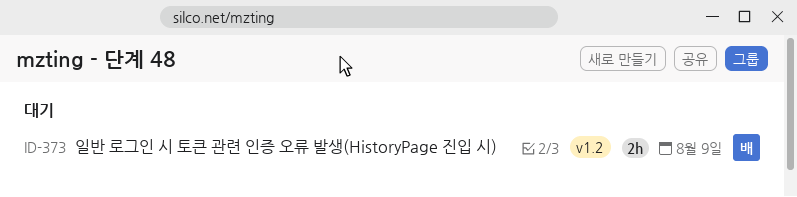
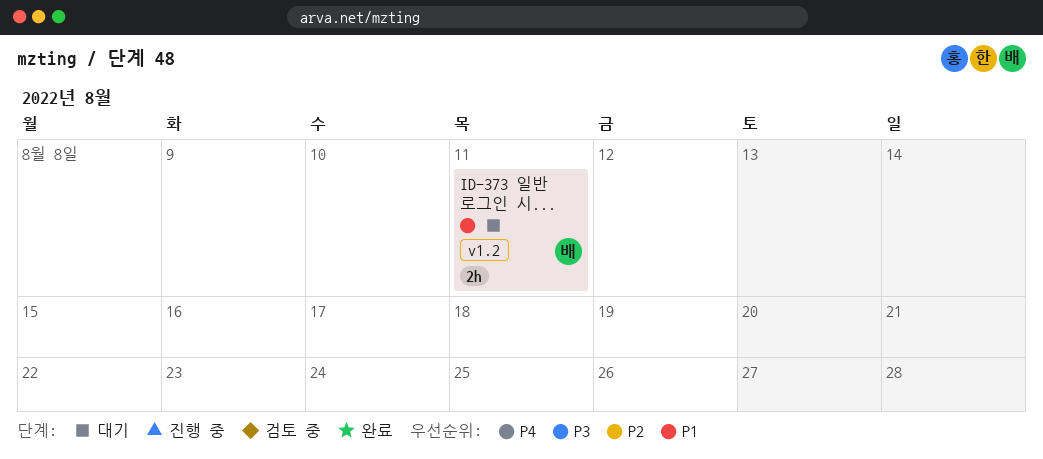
ID-373, due: Aug 9 -> Aug 11

